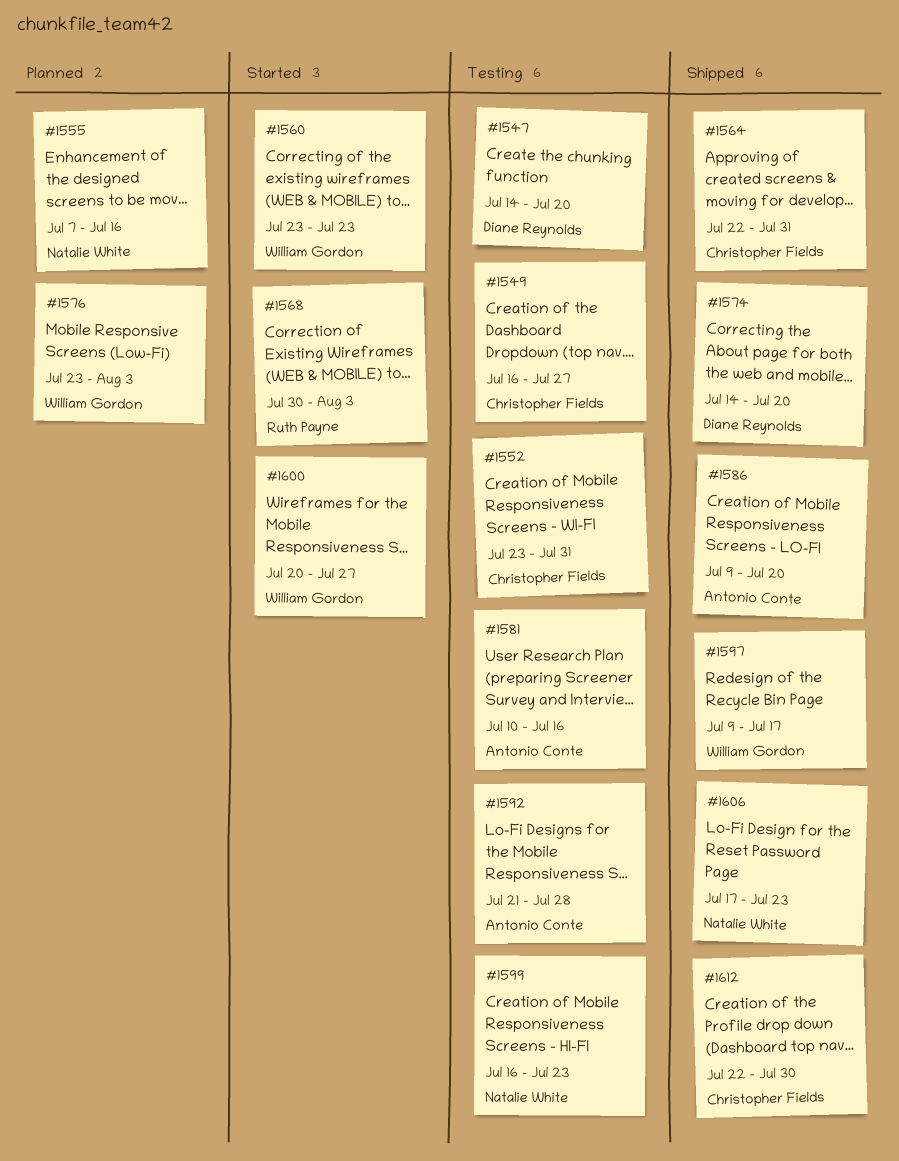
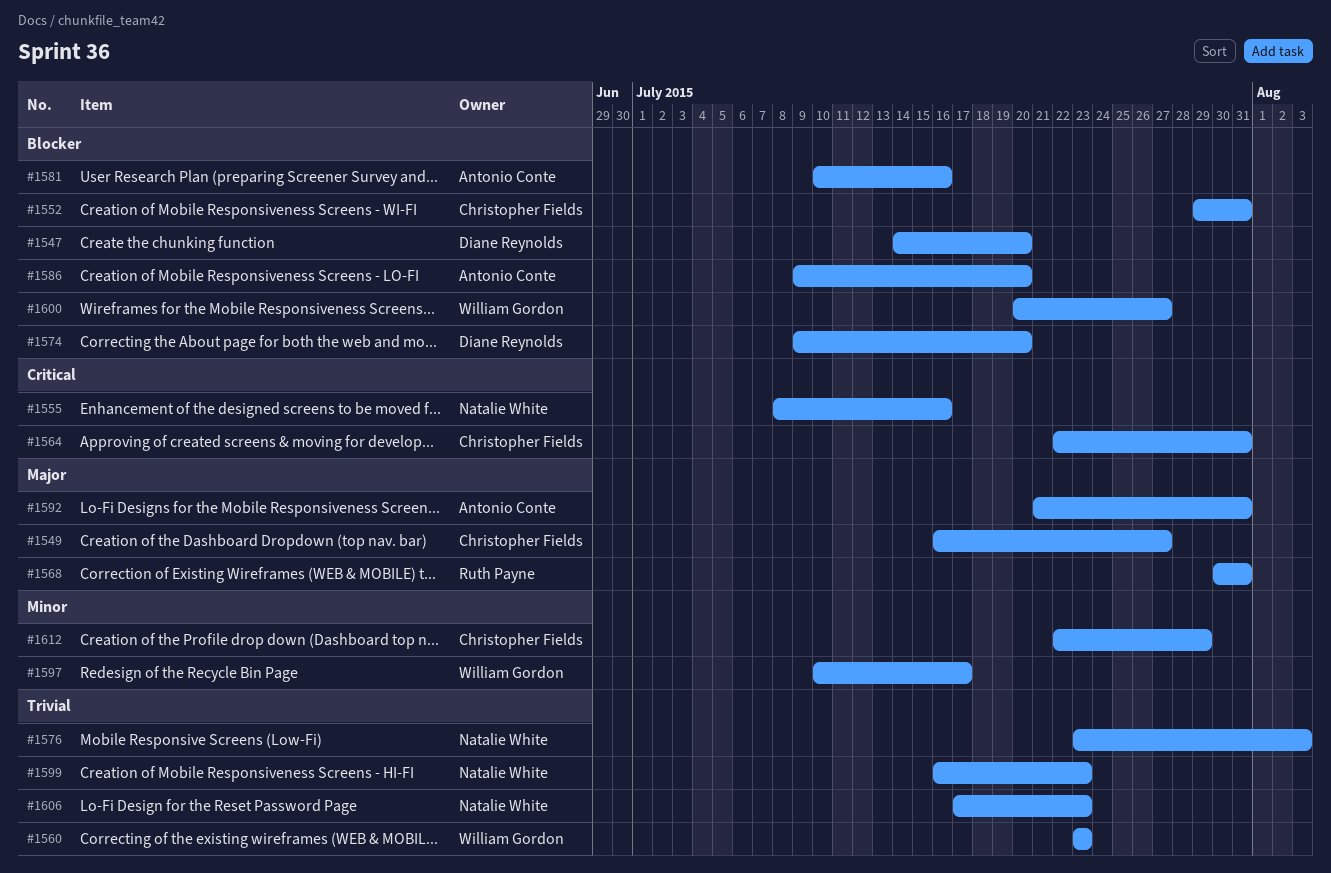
#1552, start: Jul 23 -> Jul 29
#1555, start: Jul 7 -> Jul 8
#1568, due: Aug 3 -> Jul 31
#1574, start: Jul 14 -> Jul 9
#1576, owner: William Gordon -> Natalie White
#1592, due: Jul 28 -> Jul 31
#1597, start: Jul 9 -> Jul 10
#1612, due: Jul 30 -> Jul 29

